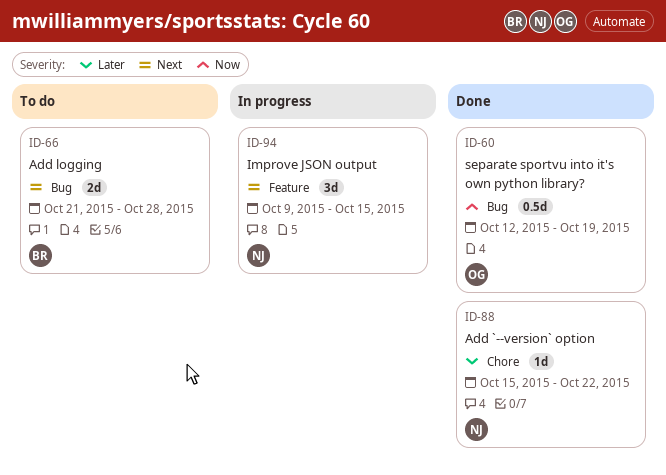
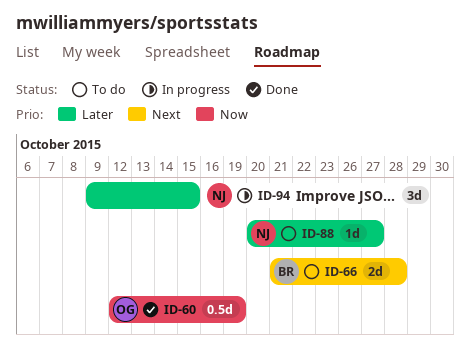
ID-88, status: Done -> To do
ID-88, start: Oct 15 -> Oct 20
ID-88, due: Oct 22 -> Oct 27
ID-94, priority: Next -> Later

